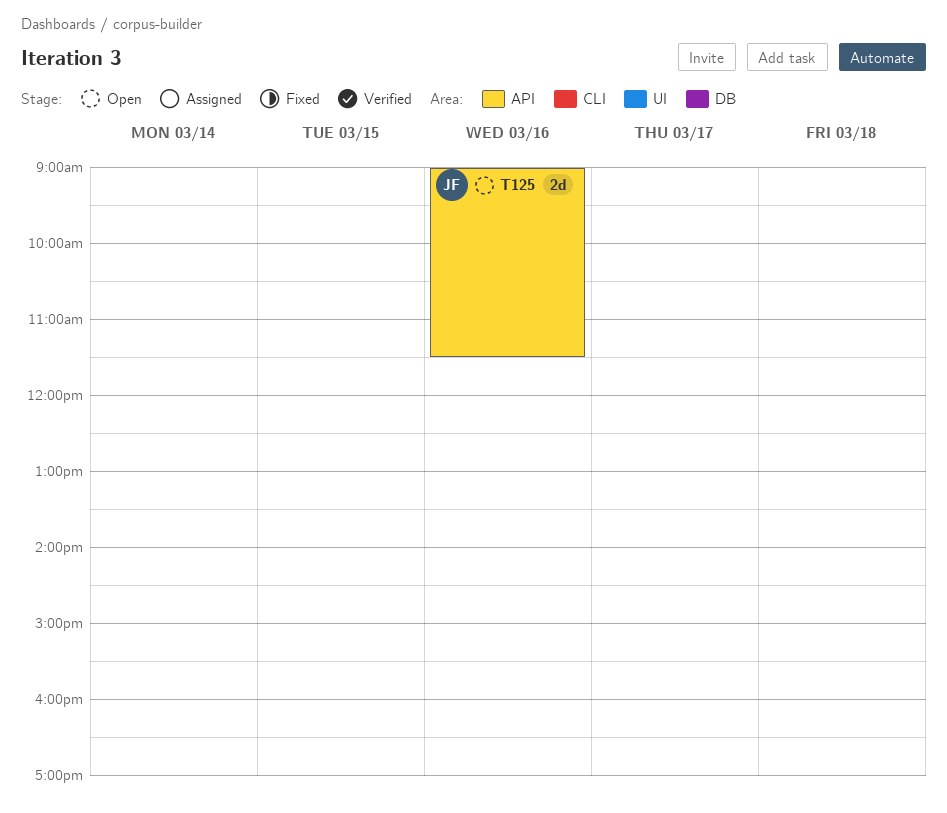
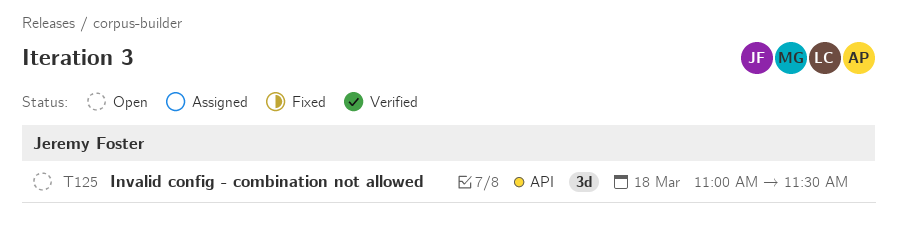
T125, estimate: 2d -> 3d
T125, day: Mar 16 -> Mar 18
T125, begins: 09:00 -> 11:00

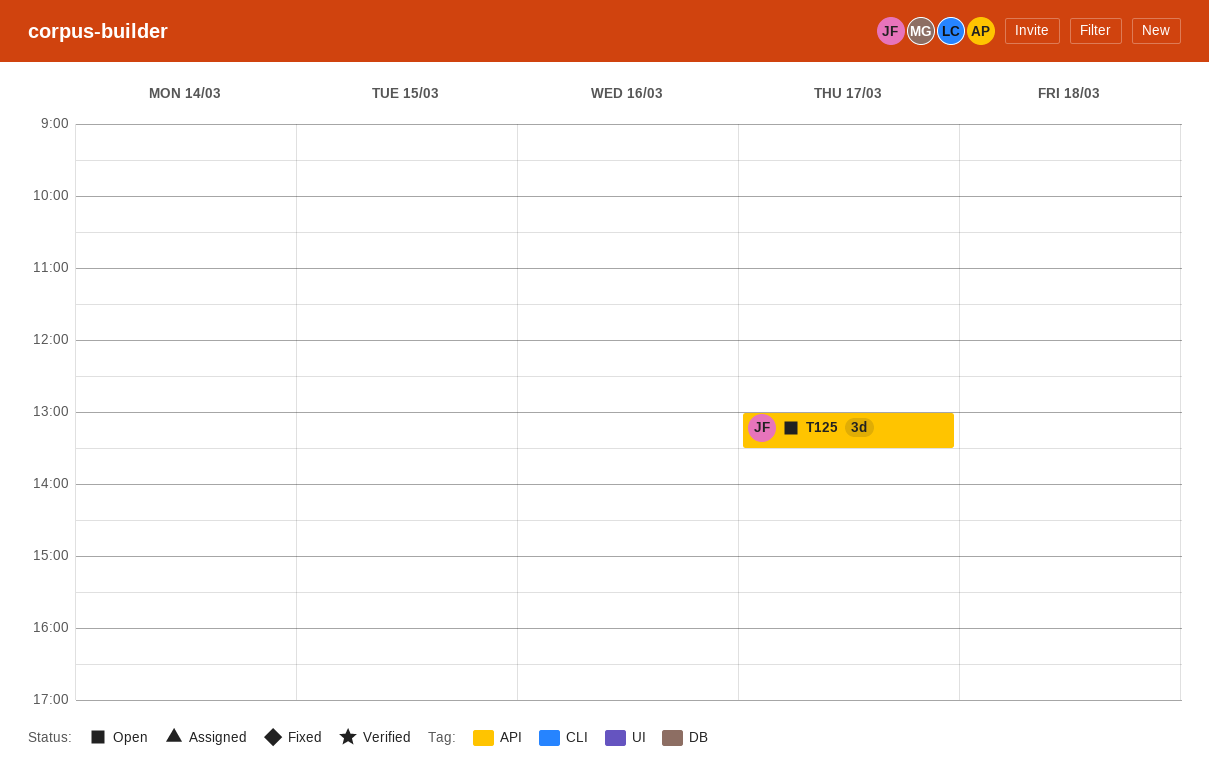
T125, day: Mar 18 -> Mar 17
T125, begins: 11:00 -> 13:00
T125, ends: 11:30 -> 13:30

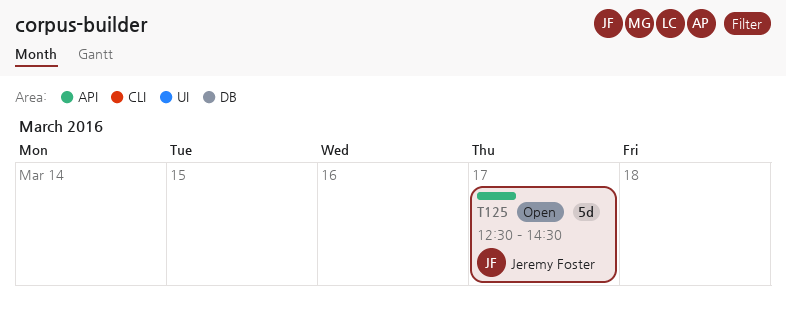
T125, estimate: 3d -> 5d
T125, begins: 13:00 -> 12:30
T125, ends: 13:30 -> 14:30

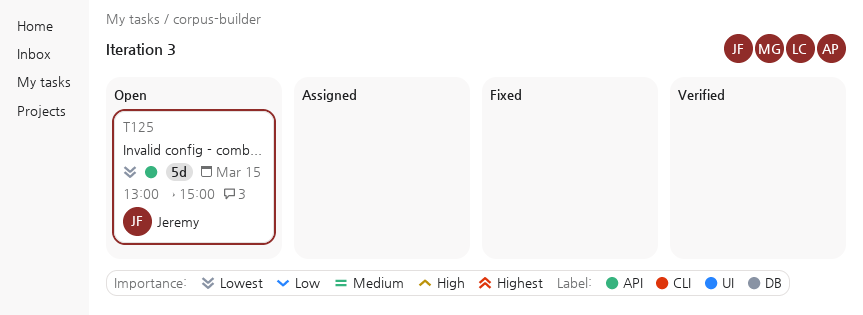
T125, day: Mar 17 -> Mar 15
T125, begins: 12:30 -> 13:00
T125, ends: 14:30 -> 15:00

